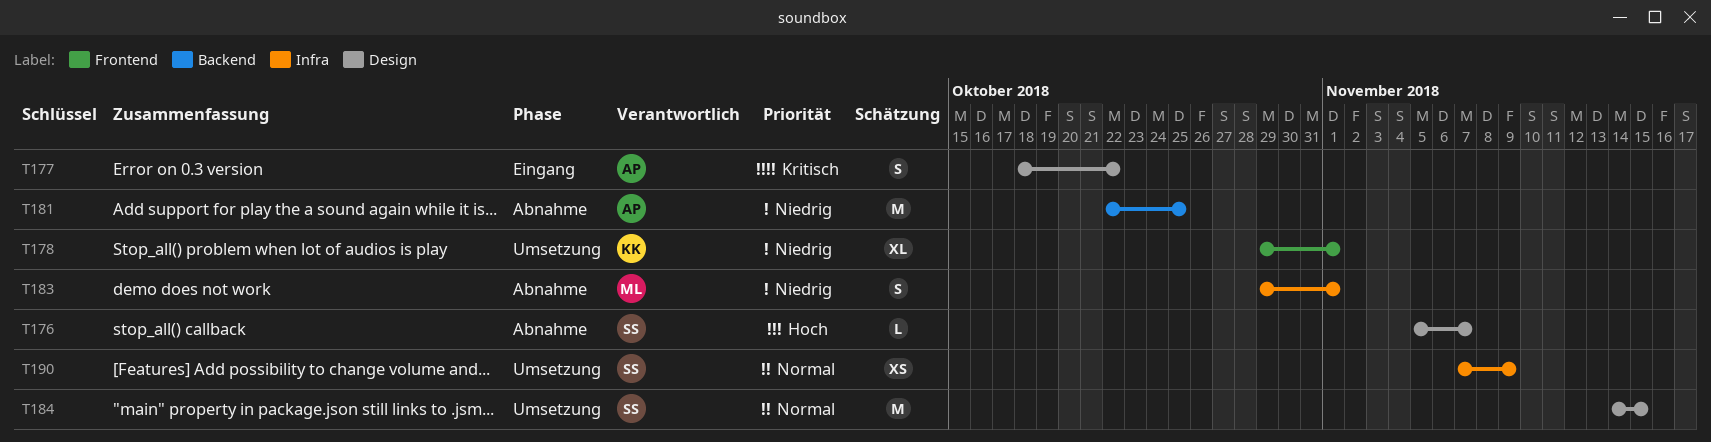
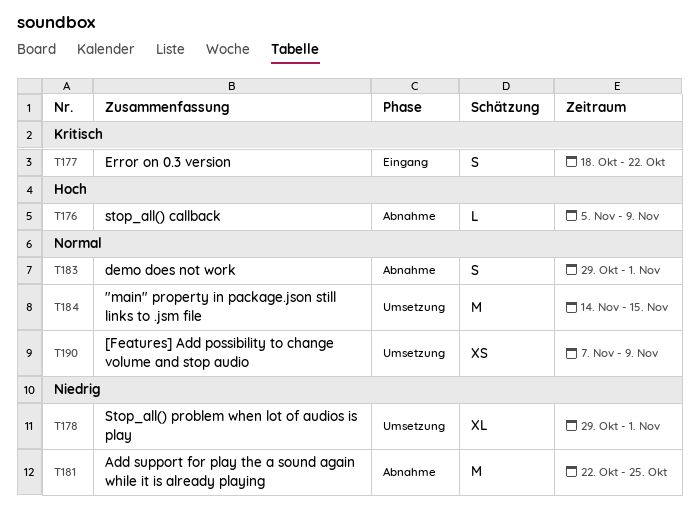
T176, due: Nov 7 -> Nov 9
T183, priority: Niedrig -> Normal

